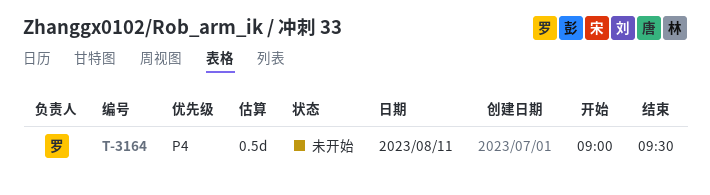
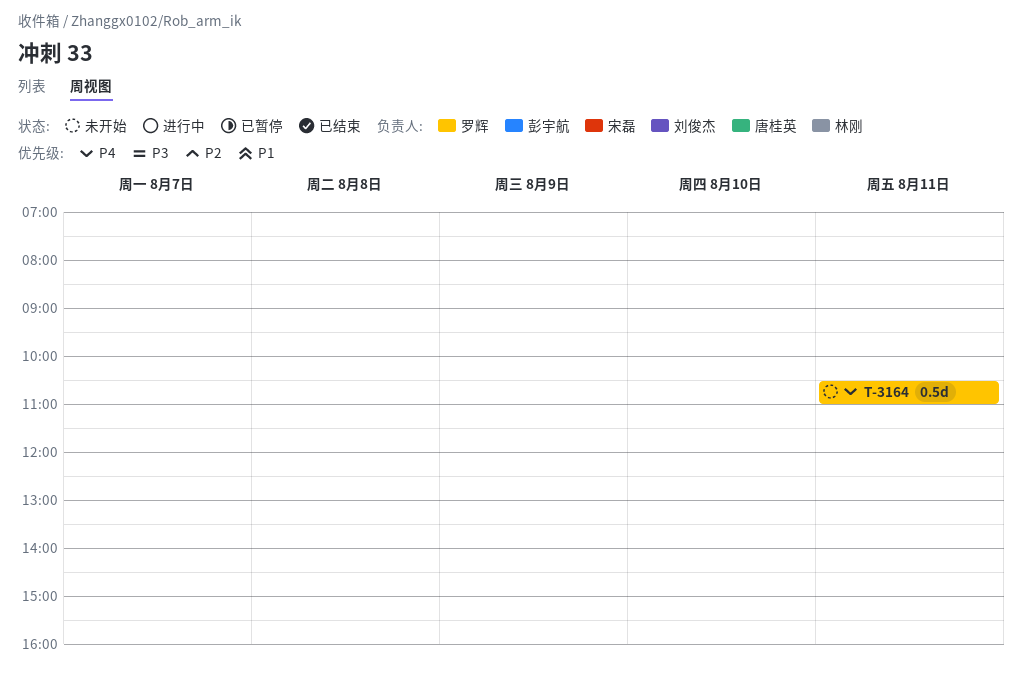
T-3164, begins: 09:00 -> 10:30
T-3164, ends: 09:30 -> 11:00

